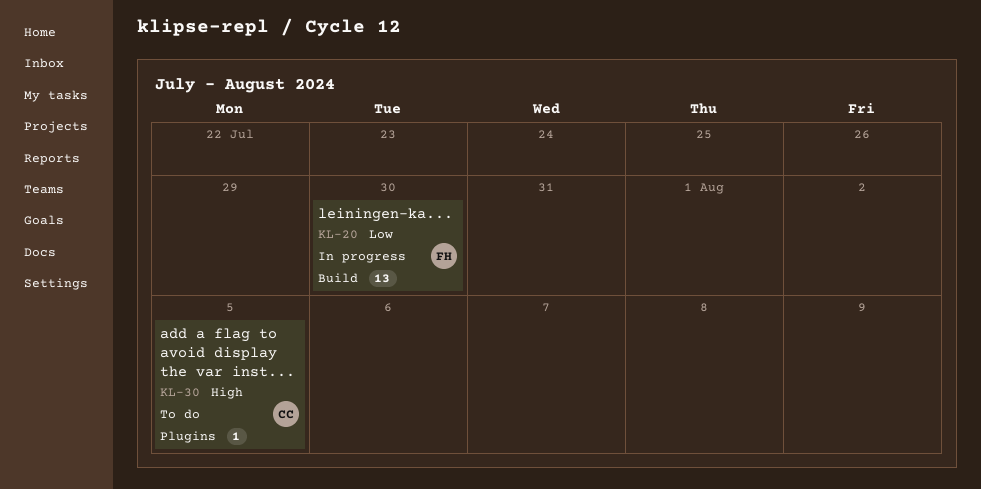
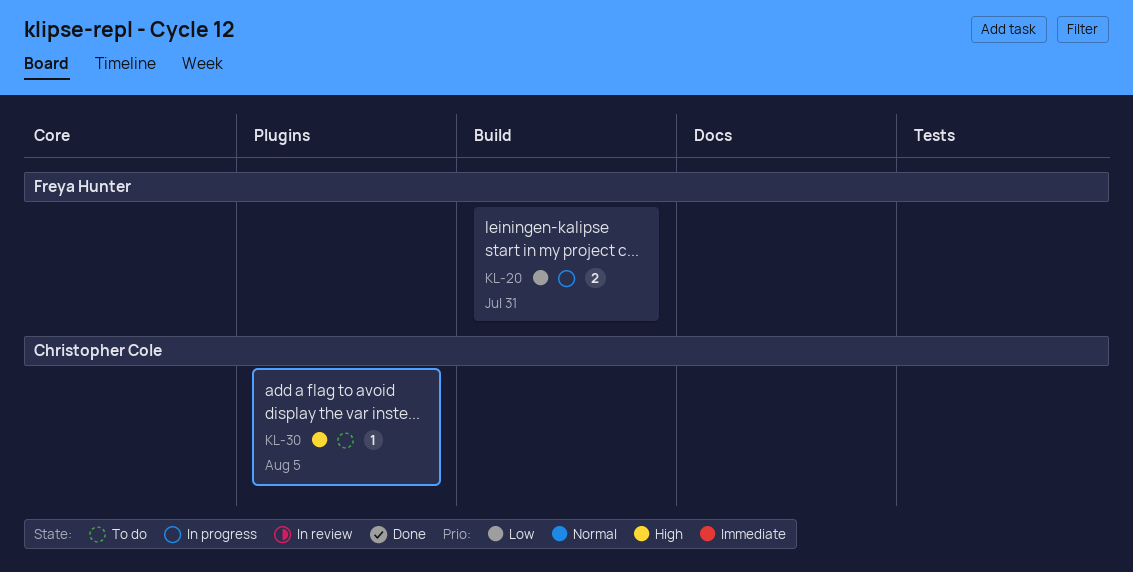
KL-20, estimate: 13 -> 2
KL-20, due: Jul 30 -> Jul 31

